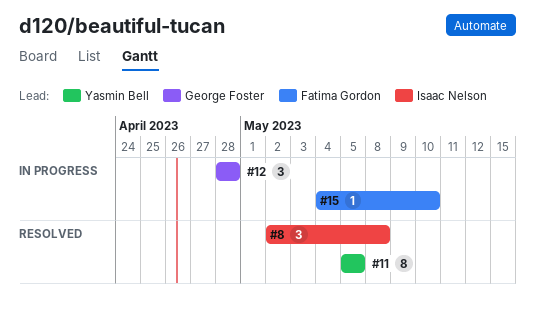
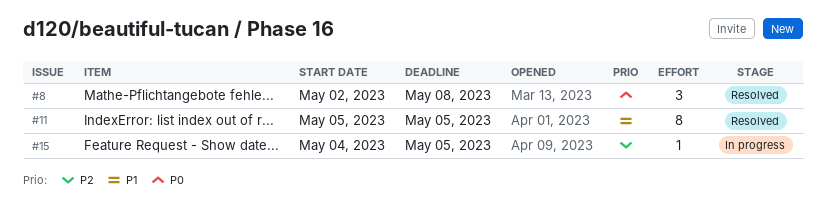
#12: present -> none
#15, due: May 10 -> May 5

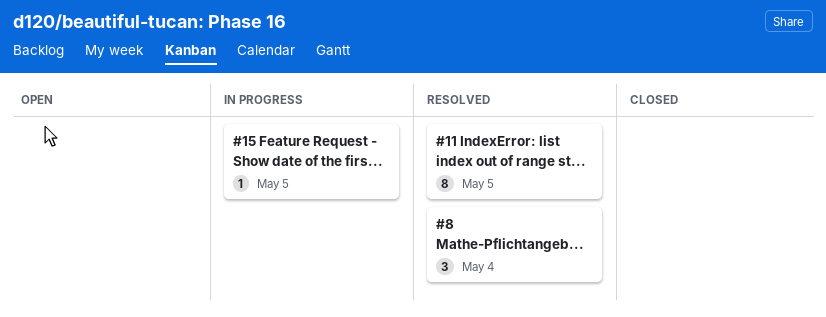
#8, due: May 8 -> May 4

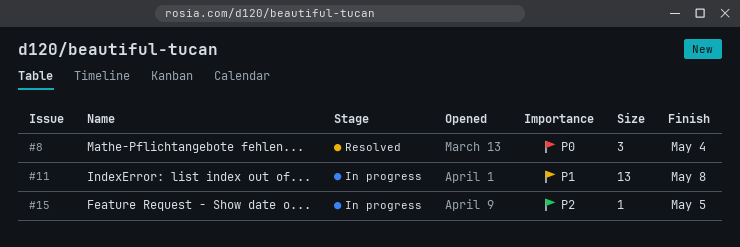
#11, status: Resolved -> In progress
#11, estimate: 8 -> 13
#11, due: May 5 -> May 8

